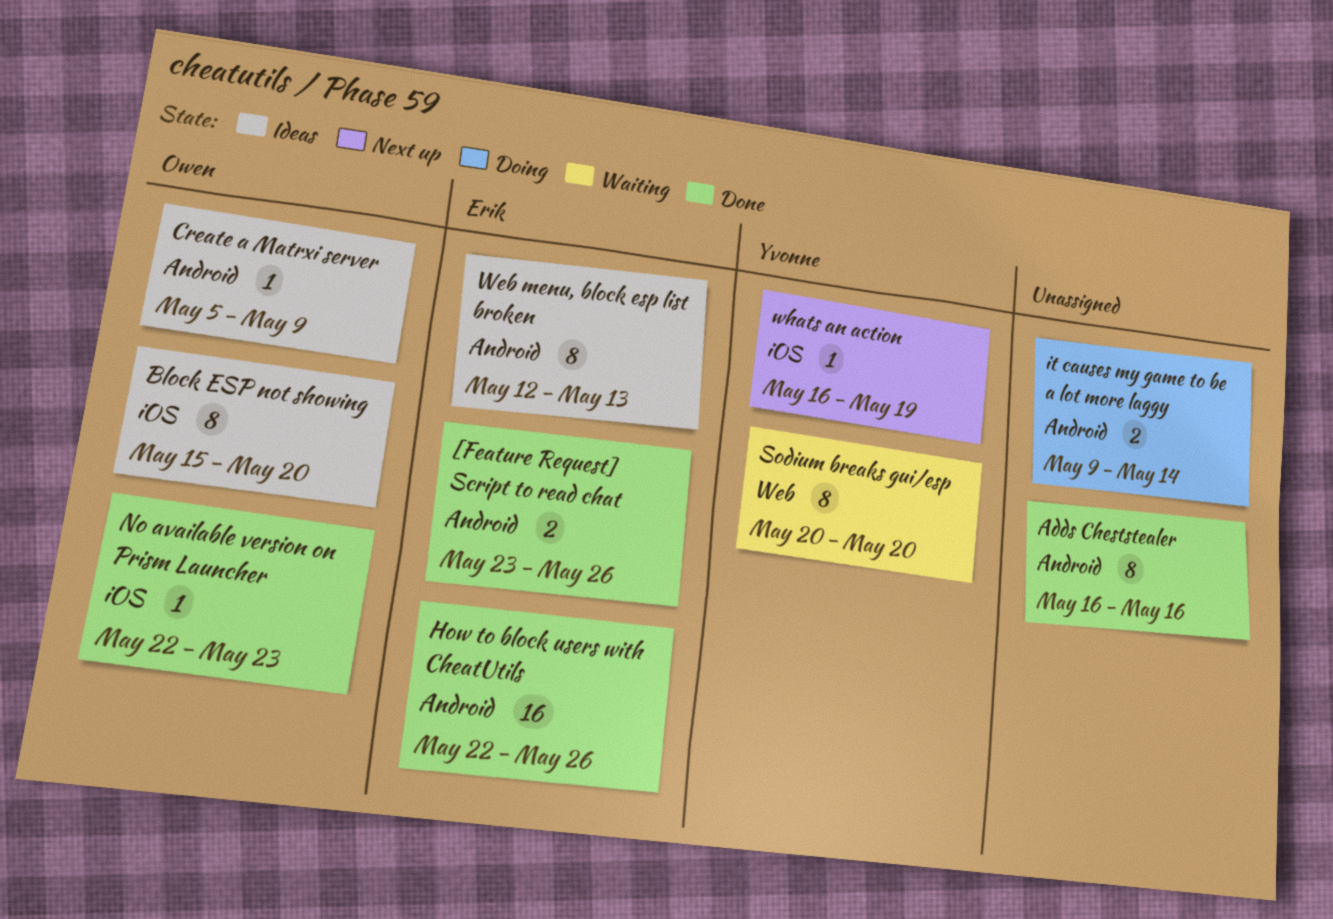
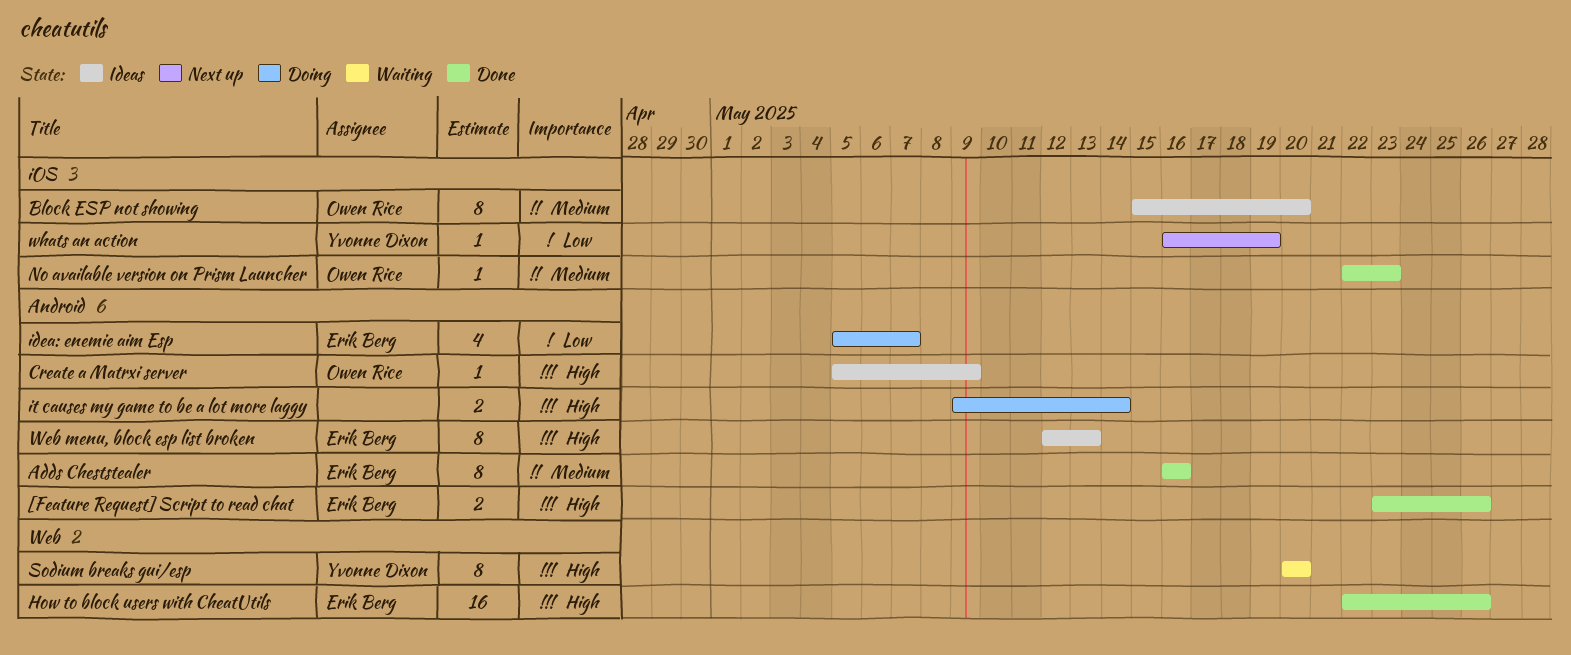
Adds Cheststealer, owner: none -> Erik Berg
How to block users with CheatUtils, label: Android -> Web
idea: enemie aim Esp: none -> present

